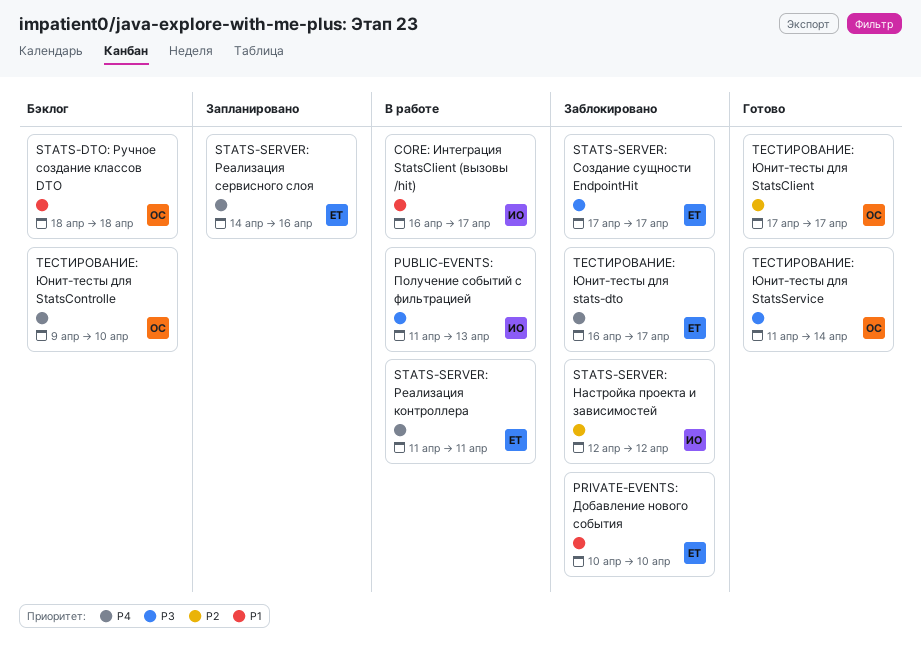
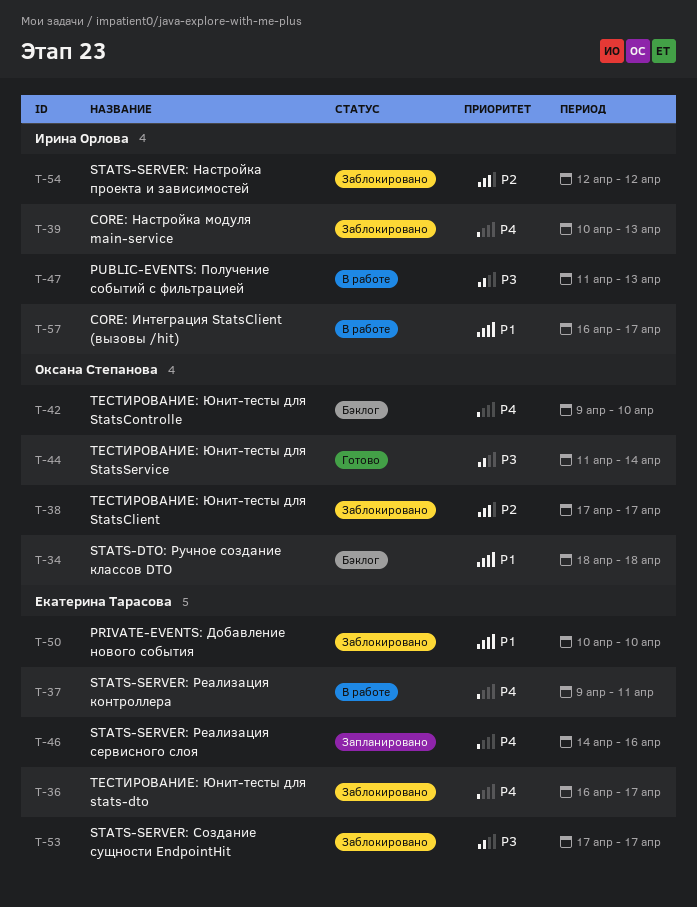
CORE: Настройка модуля main-service: none -> present
STATS-SERVER: Реализация контроллера, start: Apr 11 -> Apr 9
ТЕСТИРОВАНИЕ: Юнит-тесты для StatsClient, status: Готово -> Заблокировано

